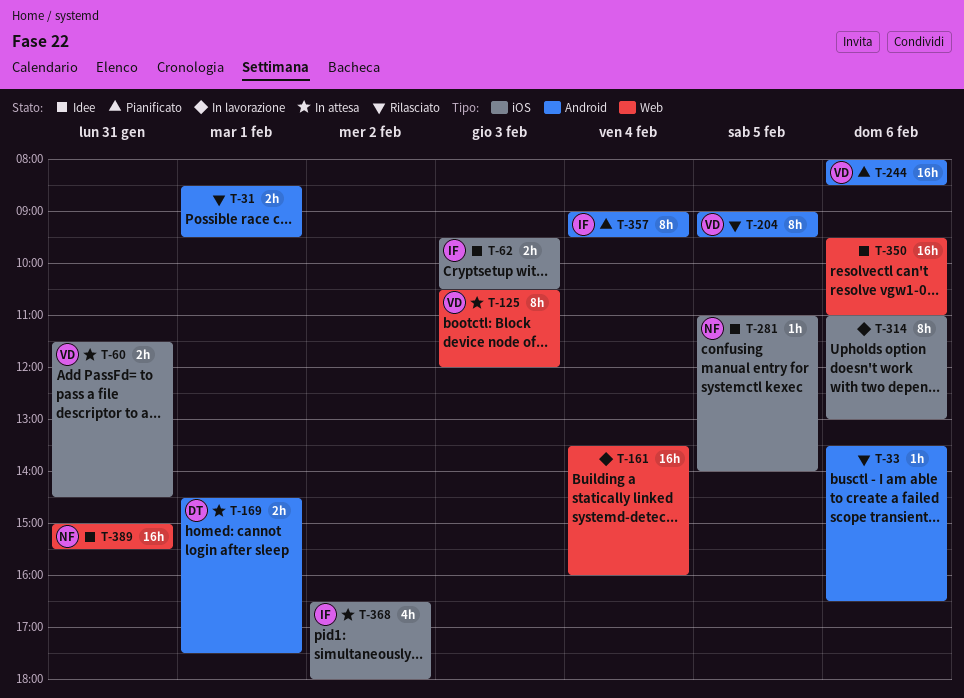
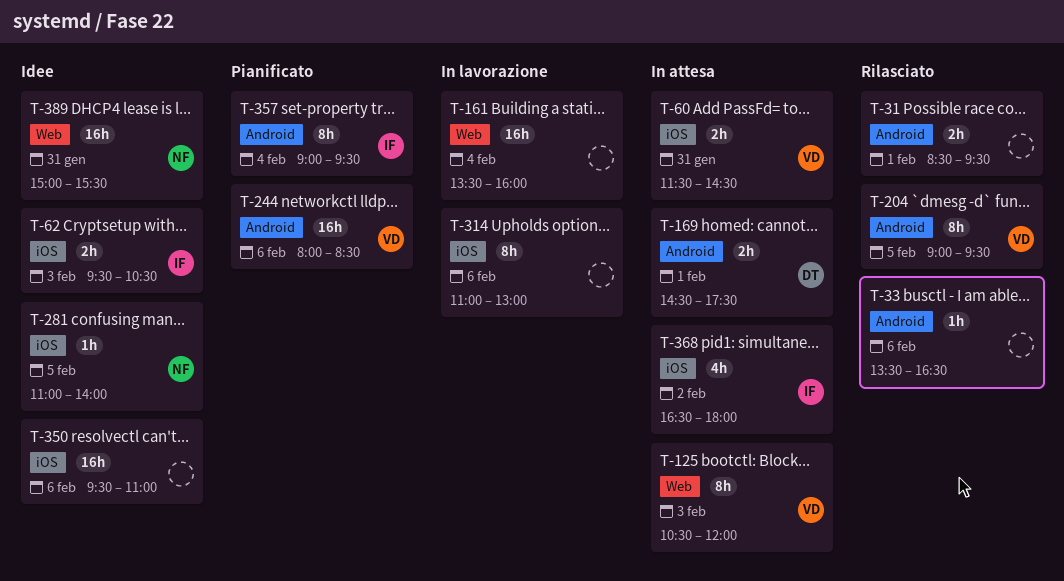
T-350, label: Web -> iOS

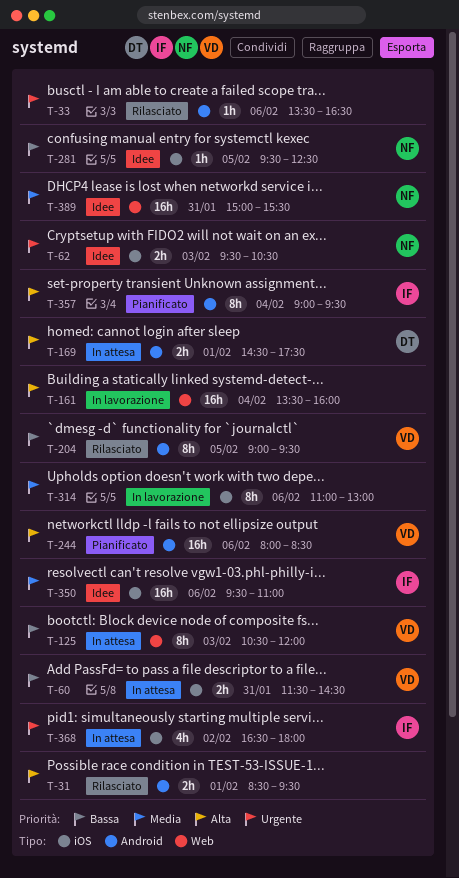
T-62, owner: IF -> NF
T-281, begins: 11:00 -> 09:30
T-281, ends: 14:00 -> 12:30
T-350, owner: none -> IF

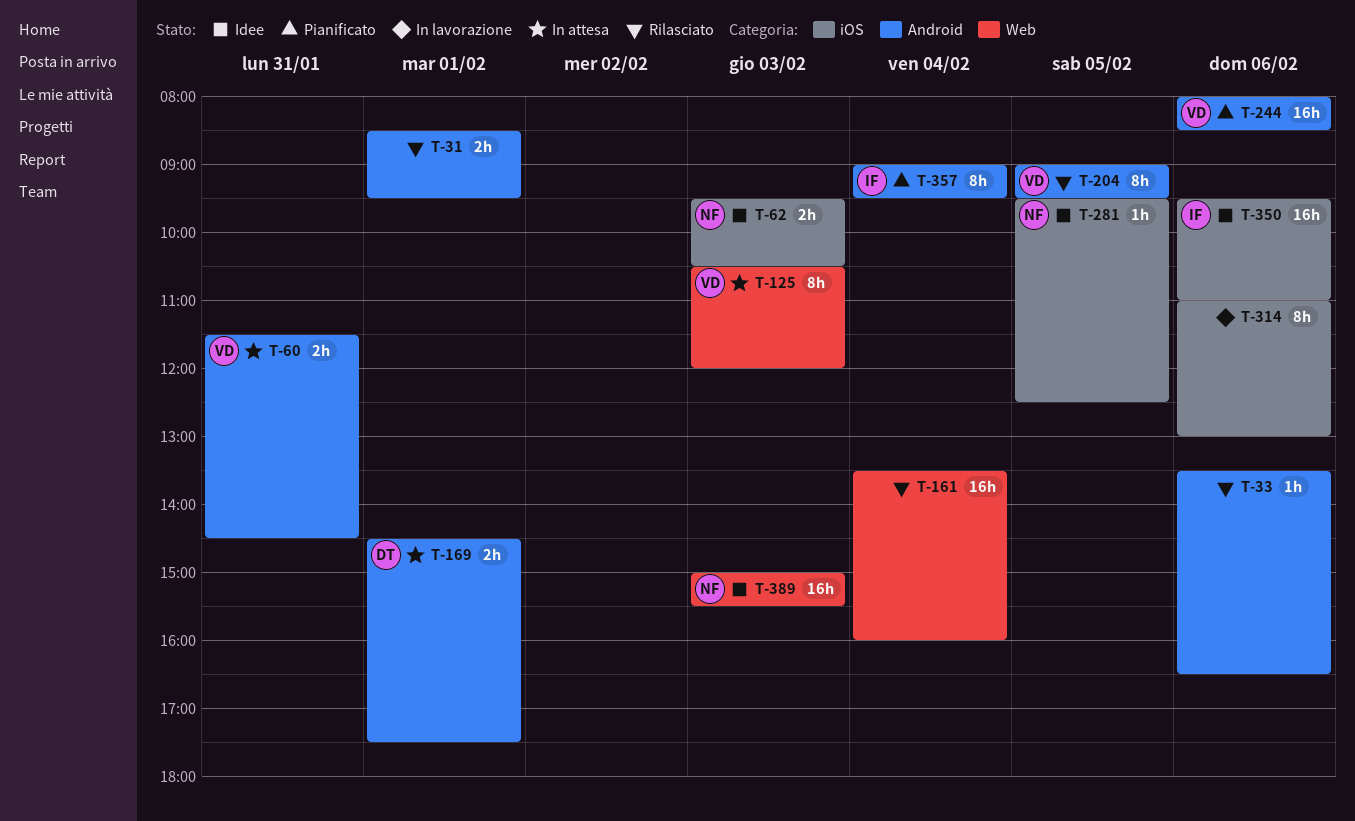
T-60, label: iOS -> Android
T-161, status: In lavorazione -> Rilasciato
T-368: present -> none
T-389, day: Jan 31 -> Feb 3

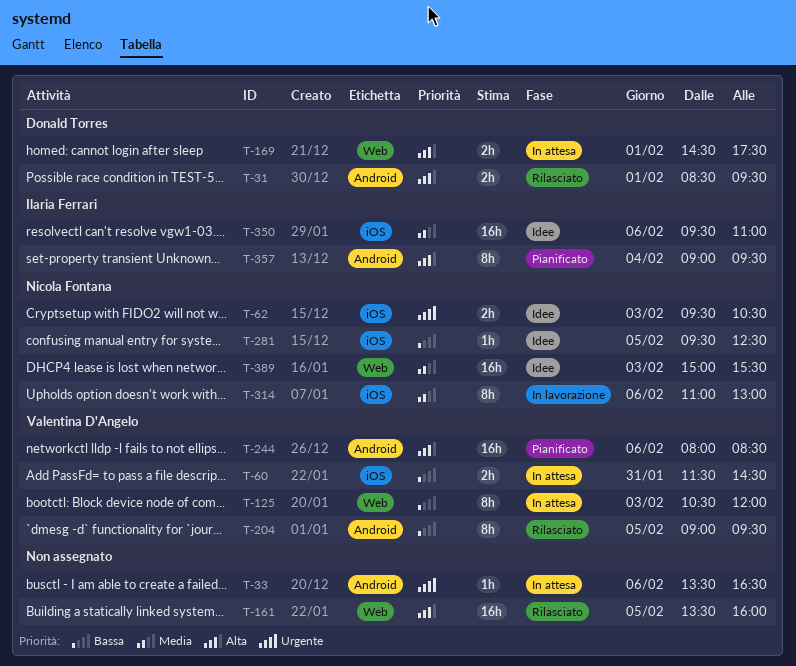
T-31, owner: none -> Donald Torres
T-33, status: Rilasciato -> In attesa
T-60, label: Android -> iOS
T-161, day: Feb 4 -> Feb 5
T-169, label: Android -> Web
T-314, owner: none -> Nicola Fontana

